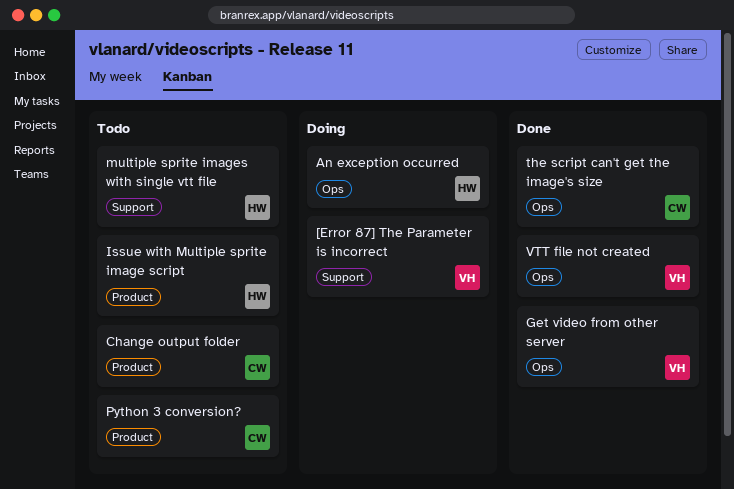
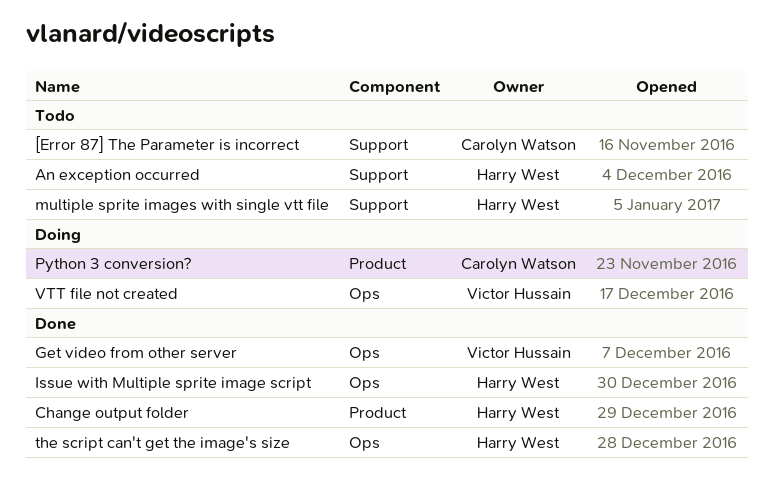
[Error 87] The Parameter is incorrect, status: Doing -> Todo
[Error 87] The Parameter is incorrect, owner: Victor Hussain -> Carolyn Watson
An exception occurred, status: Doing -> Todo
An exception occurred, label: Ops -> Support
Change output folder, status: Todo -> Done
Change output folder, owner: Carolyn Watson -> Harry West
Issue with Multiple sprite image script, status: Todo -> Done
Issue with Multiple sprite image script, label: Product -> Ops
Python 3 conversion?, status: Todo -> Doing
the script can't get the image's size, owner: Carolyn Watson -> Harry West
VTT file not created, status: Done -> Doing

